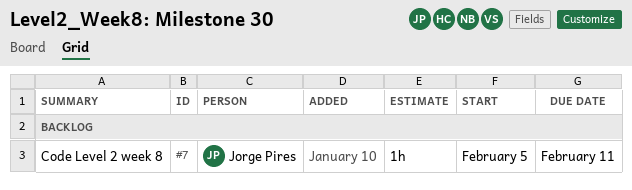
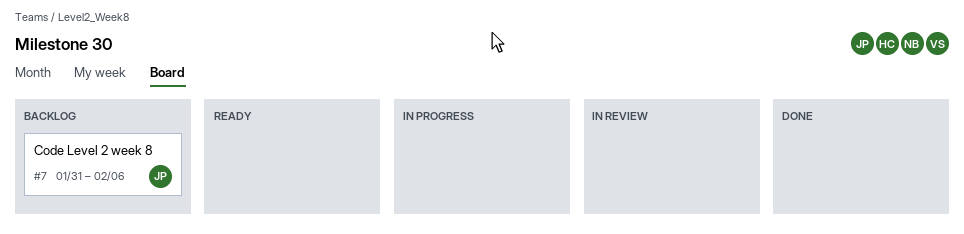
#7, start: Feb 5 -> Jan 31
#7, due: Feb 11 -> Feb 6

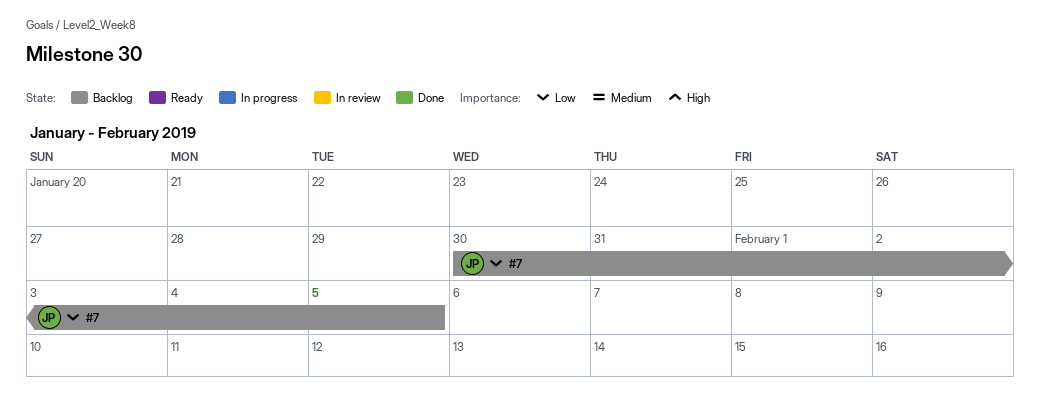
#7, start: Jan 31 -> Jan 30
#7, due: Feb 6 -> Feb 5

